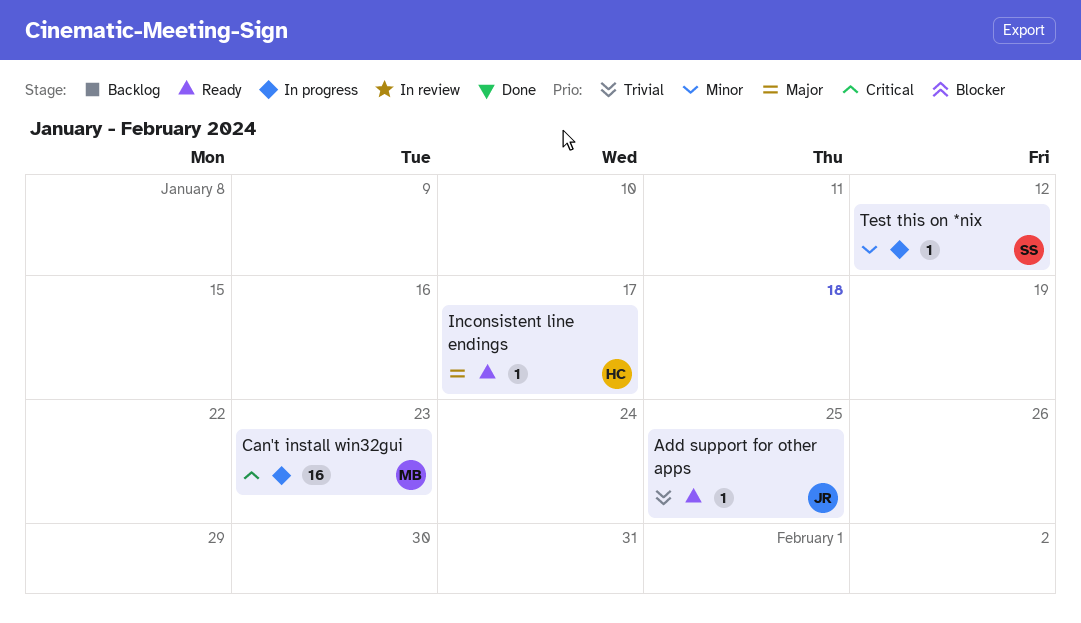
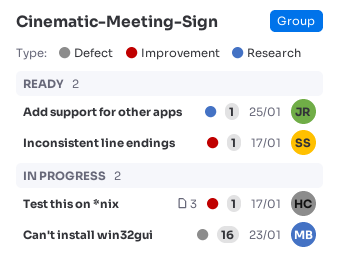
Inconsistent line endings, owner: HC -> SS
Test this on *nix, owner: SS -> HC
Test this on *nix, due: Jan 12 -> Jan 17

